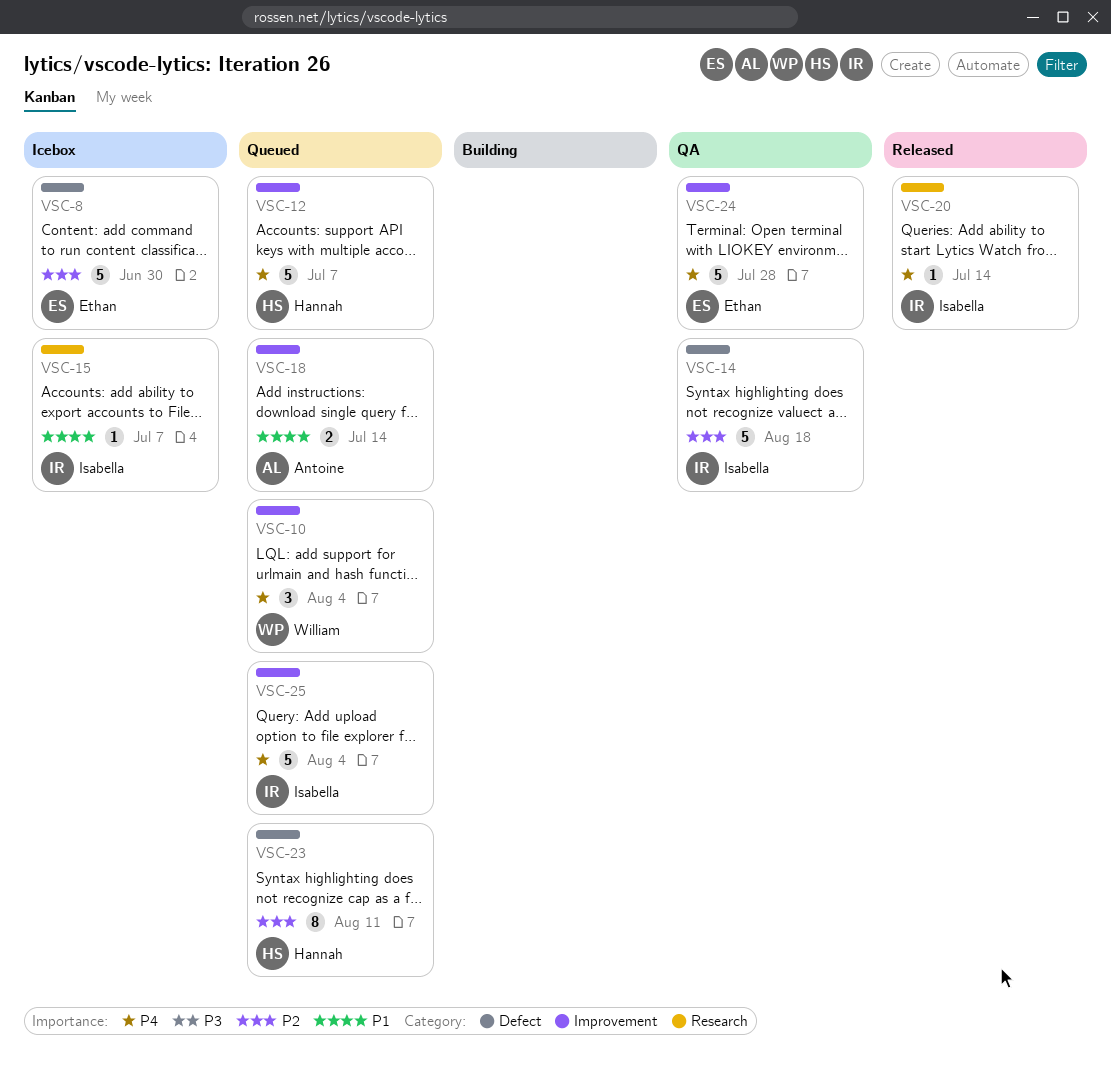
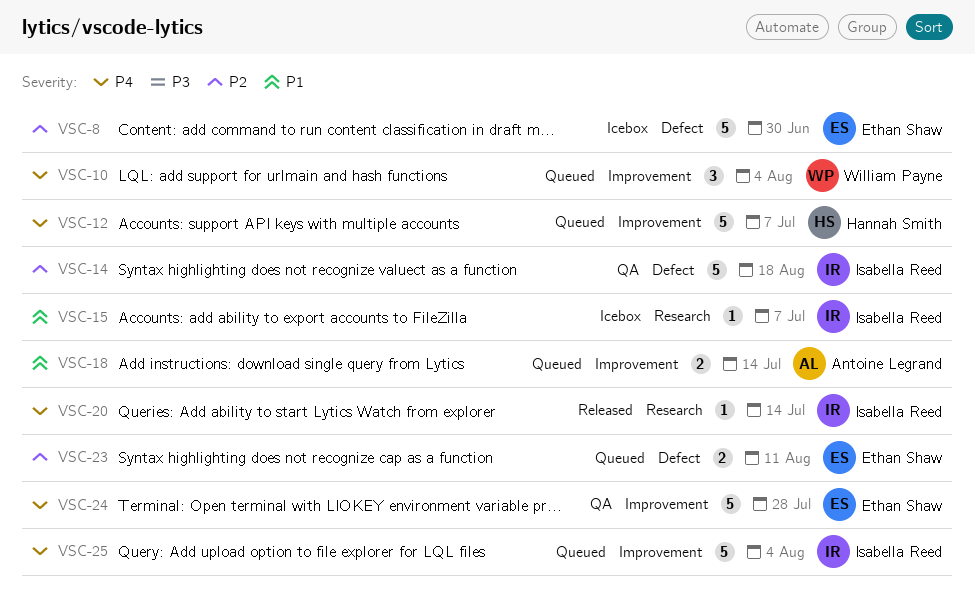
VSC-23, owner: Hannah Smith -> Ethan Shaw
VSC-23, estimate: 8 -> 2

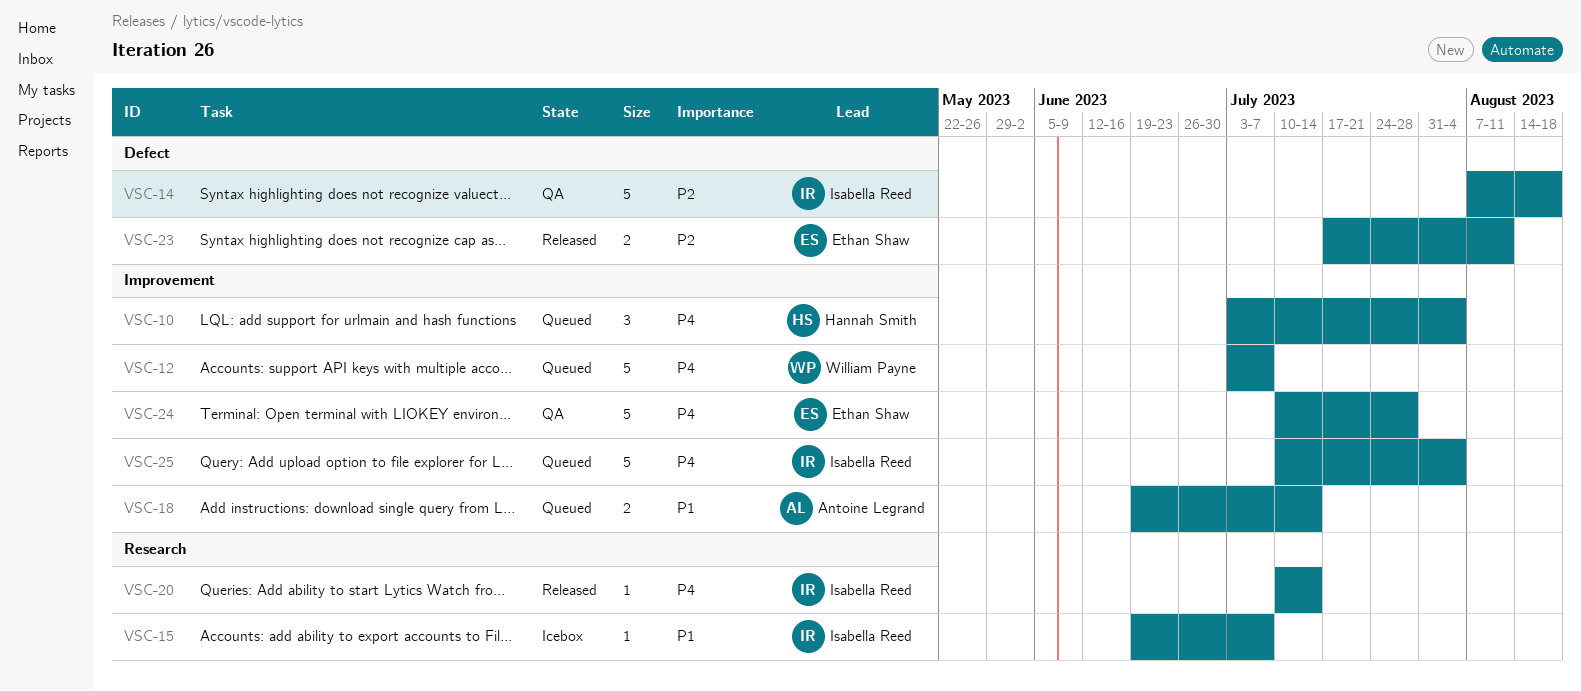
VSC-8: present -> none
VSC-10, owner: William Payne -> Hannah Smith
VSC-12, owner: Hannah Smith -> William Payne
VSC-23, status: Queued -> Released

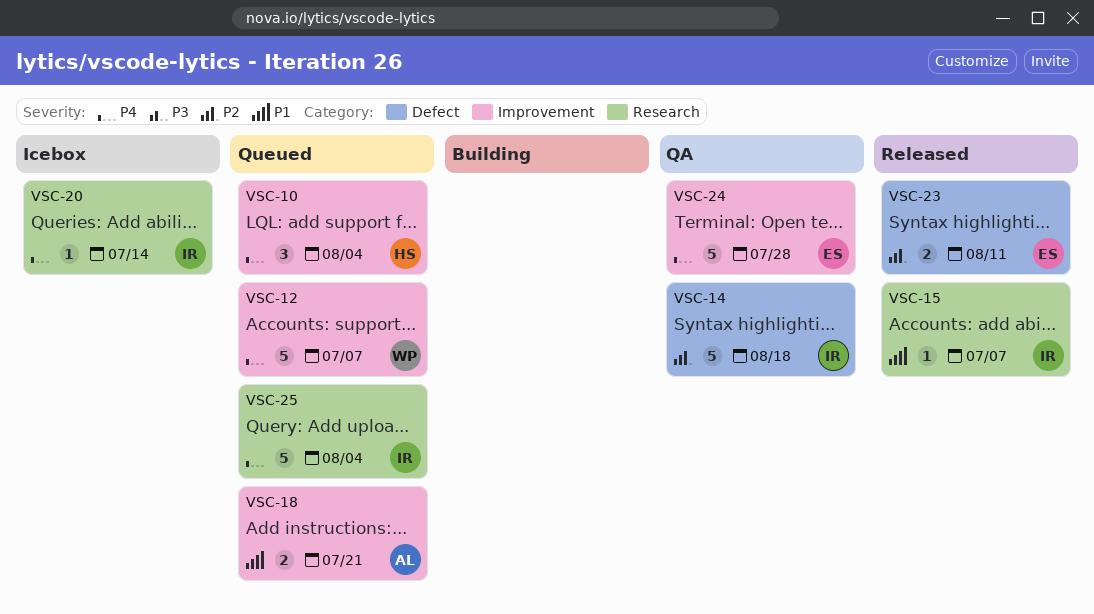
VSC-15, status: Icebox -> Released
VSC-18, due: Jul 14 -> Jul 21
VSC-20, status: Released -> Icebox
VSC-25, label: Improvement -> Research

